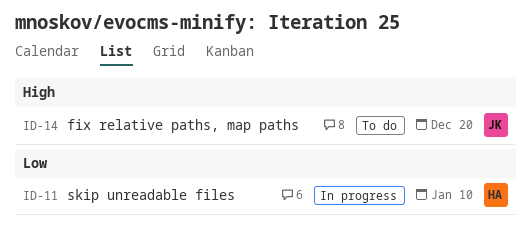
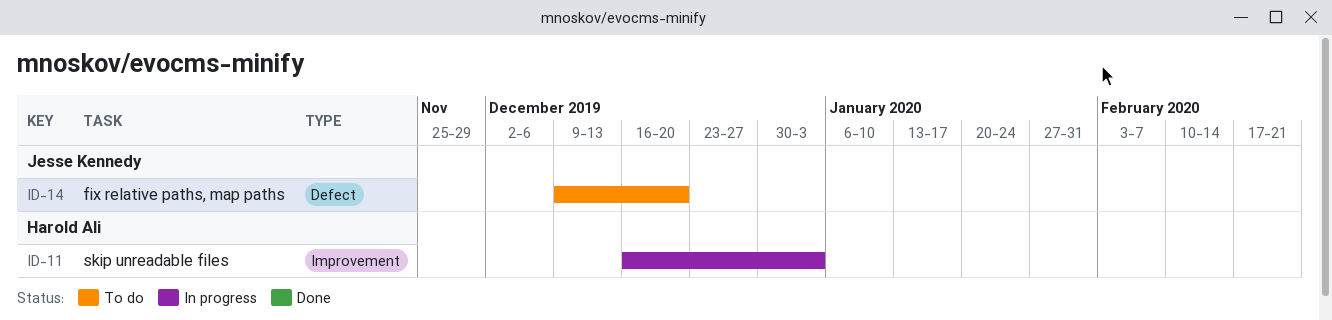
ID-11, due: Jan 10 -> Jan 3

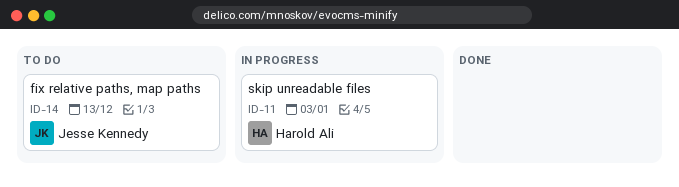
ID-14, due: Dec 20 -> Dec 13

